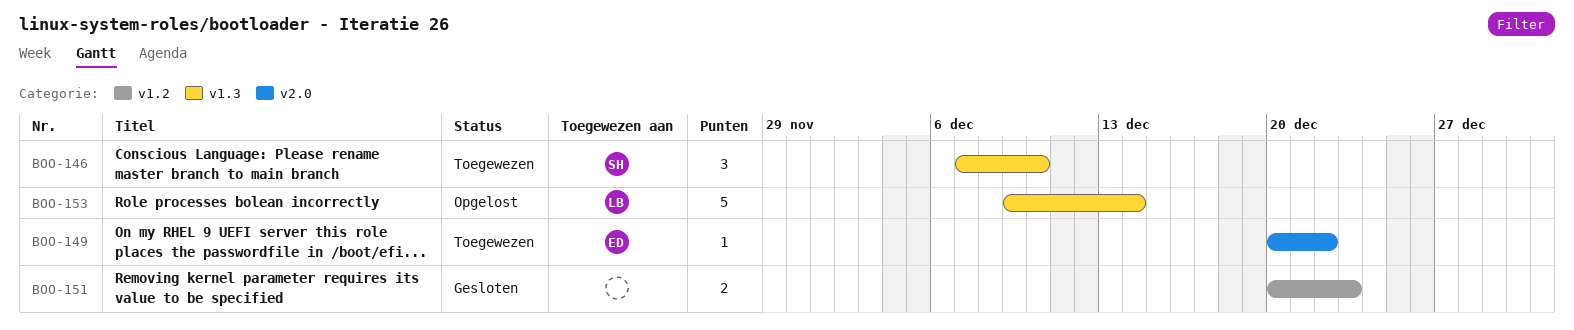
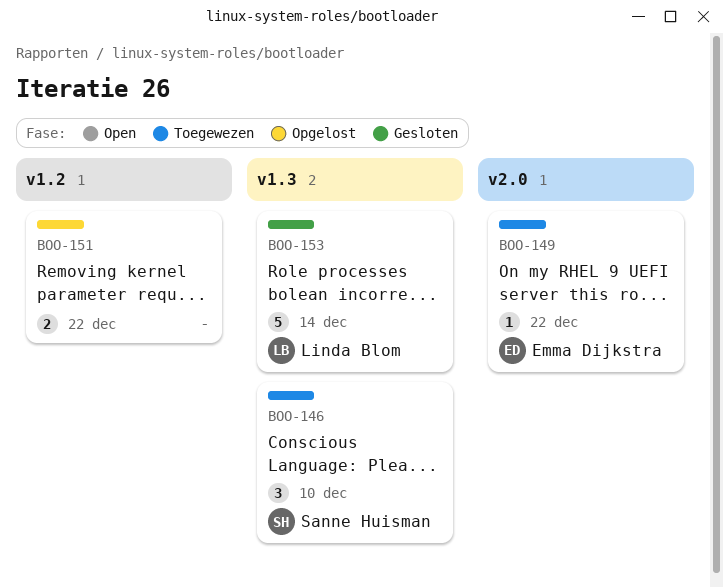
BOO-151, status: Gesloten -> Opgelost
BOO-151, due: Dec 23 -> Dec 22
BOO-153, status: Opgelost -> Gesloten

